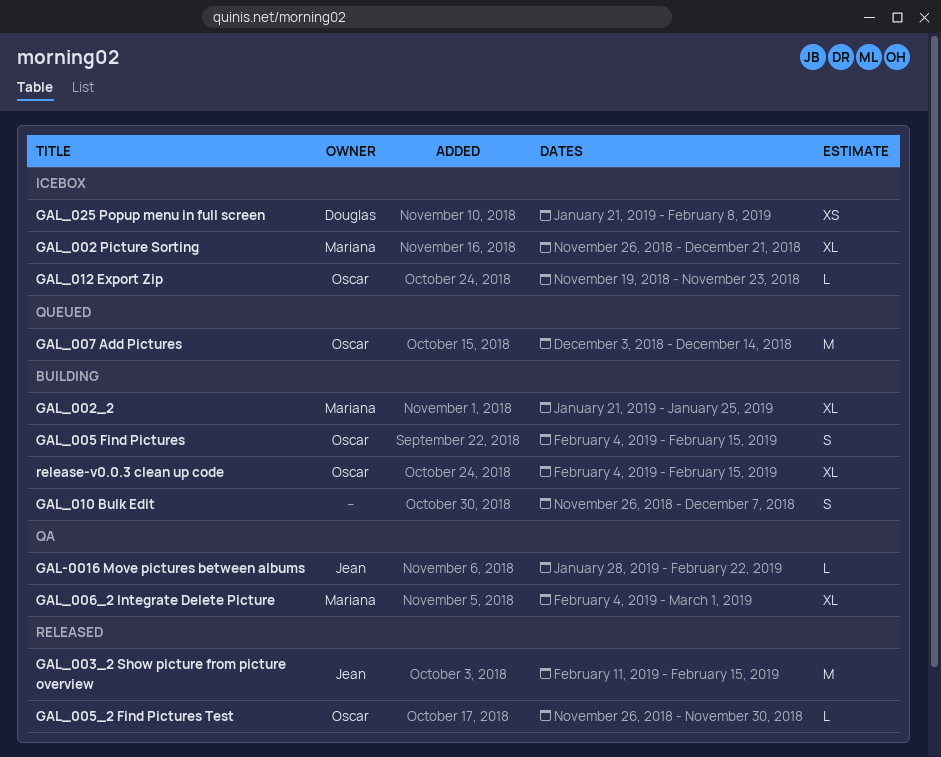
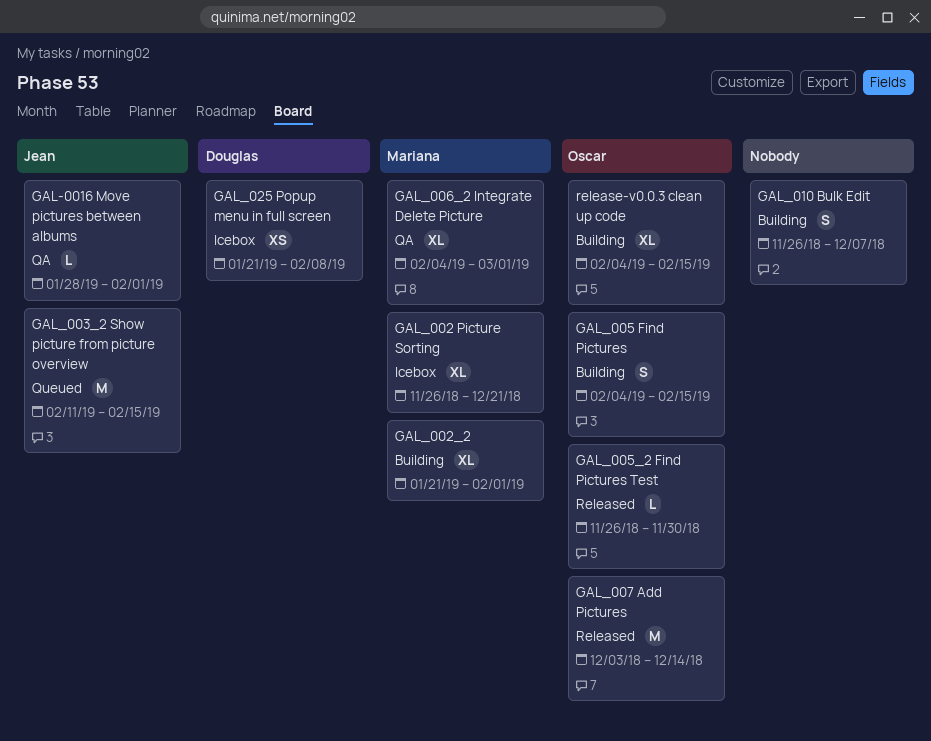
GAL-0016 Move pictures between albums, due: Feb 22 -> Feb 1
GAL_002_2, due: Jan 25 -> Feb 1
GAL_003_2 Show picture from picture overview, status: Released -> Queued
GAL_007 Add Pictures, status: Queued -> Released
GAL_012 Export Zip: present -> none

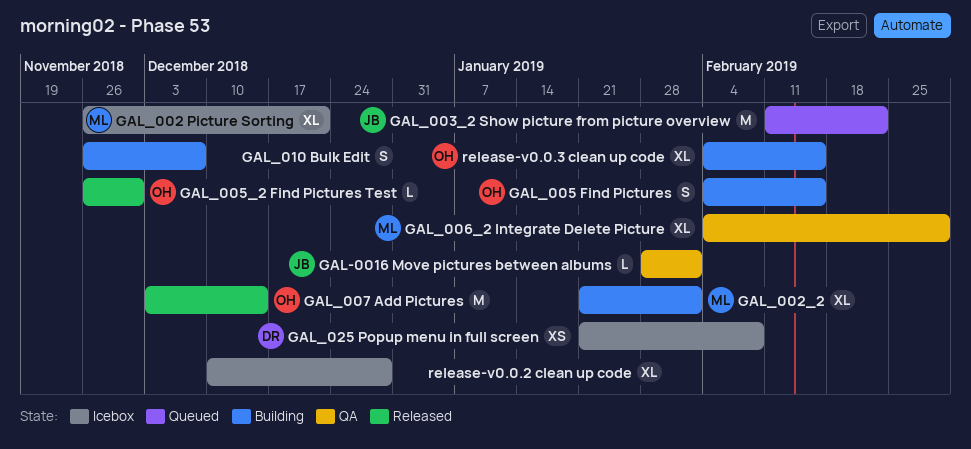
GAL_003_2 Show picture from picture overview, due: Feb 15 -> Feb 22
release-v0.0.2 clean up code: none -> present

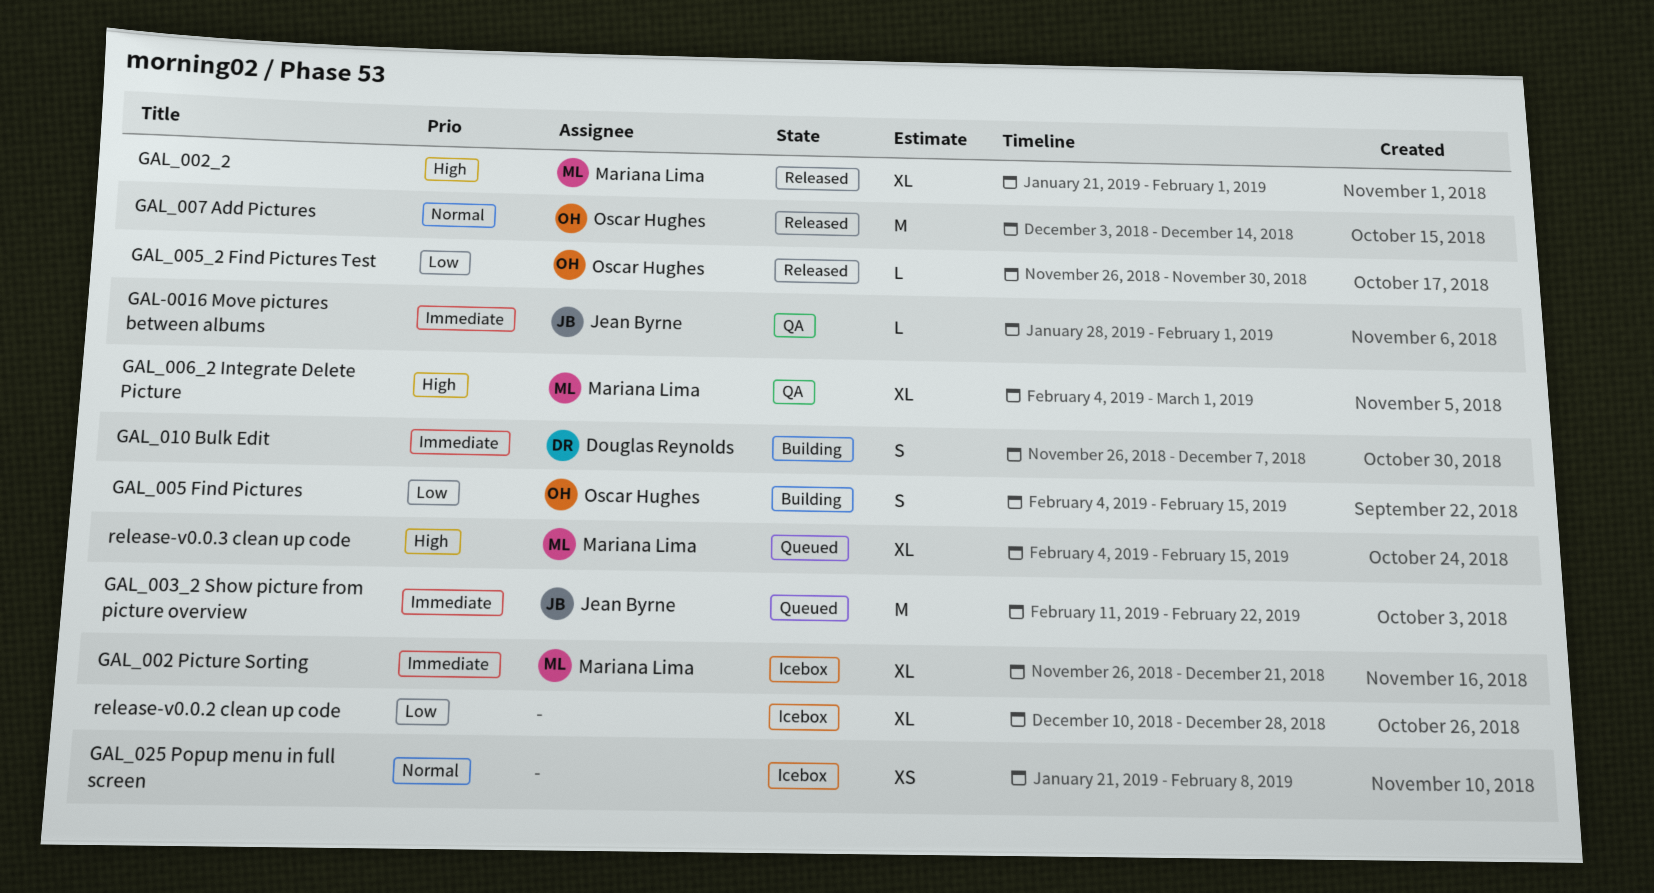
GAL_002_2, status: Building -> Released
GAL_010 Bulk Edit, owner: none -> Douglas Reynolds
GAL_025 Popup menu in full screen, owner: Douglas Reynolds -> none
release-v0.0.3 clean up code, status: Building -> Queued
release-v0.0.3 clean up code, owner: Oscar Hughes -> Mariana Lima

